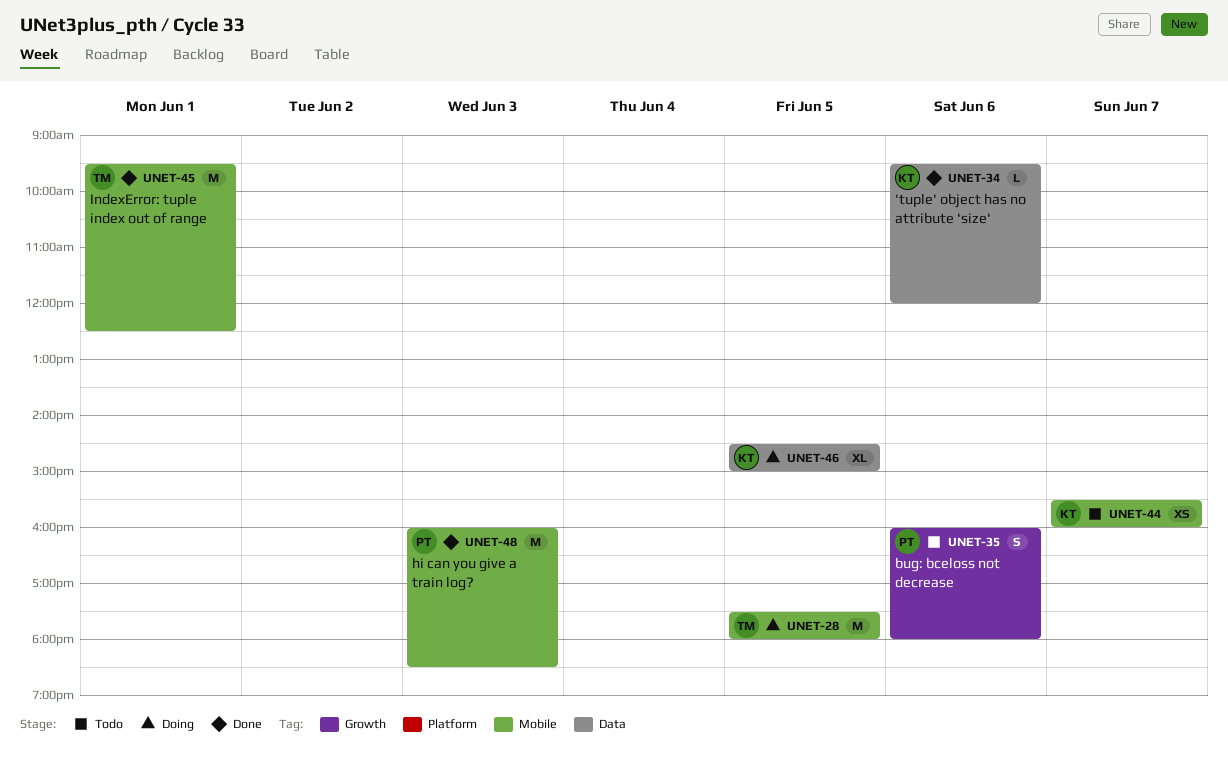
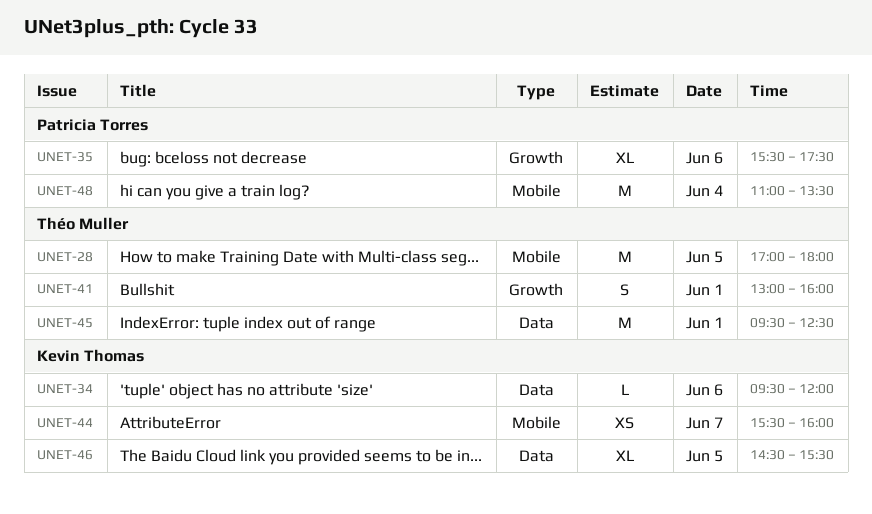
UNET-28, begins: 17:30 -> 17:00
UNET-35, estimate: S -> XL
UNET-35, begins: 16:00 -> 15:30
UNET-35, ends: 18:00 -> 17:30
UNET-41: none -> present
UNET-45, label: Mobile -> Data
UNET-46, ends: 15:00 -> 15:30
UNET-48, day: Jun 3 -> Jun 4
UNET-48, begins: 16:00 -> 11:00
UNET-48, ends: 18:30 -> 13:30

